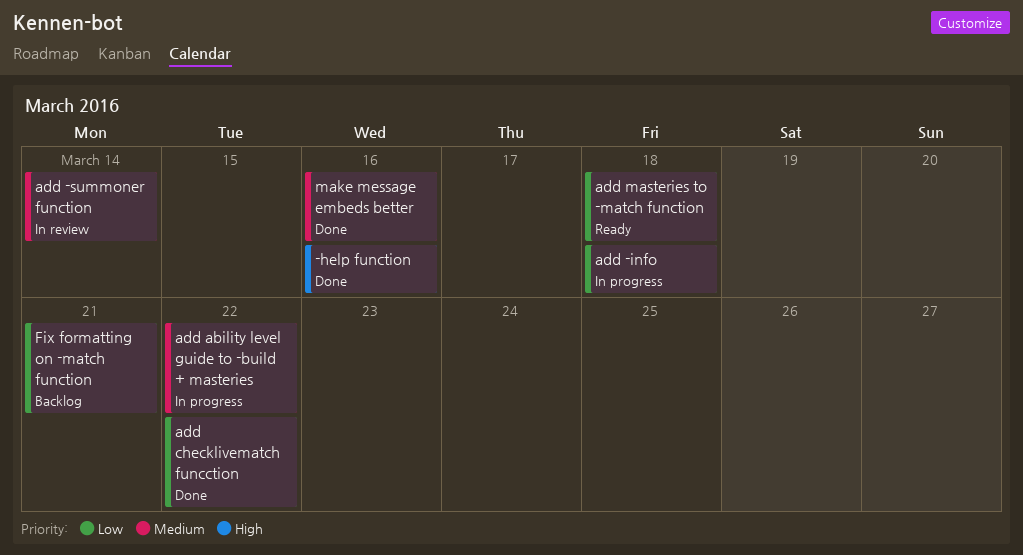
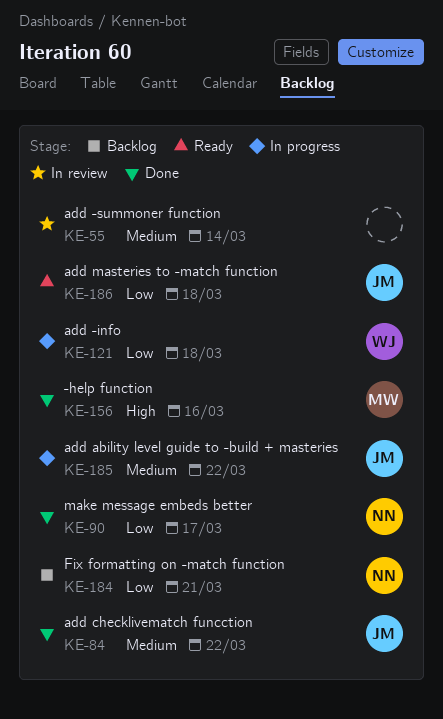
add checklivematch funcction, priority: Low -> Medium
make message embeds better, priority: Medium -> Low
make message embeds better, due: Mar 16 -> Mar 17

